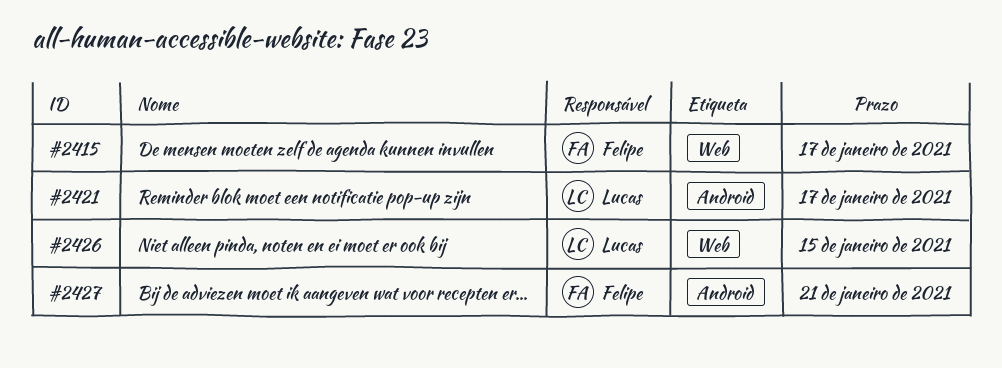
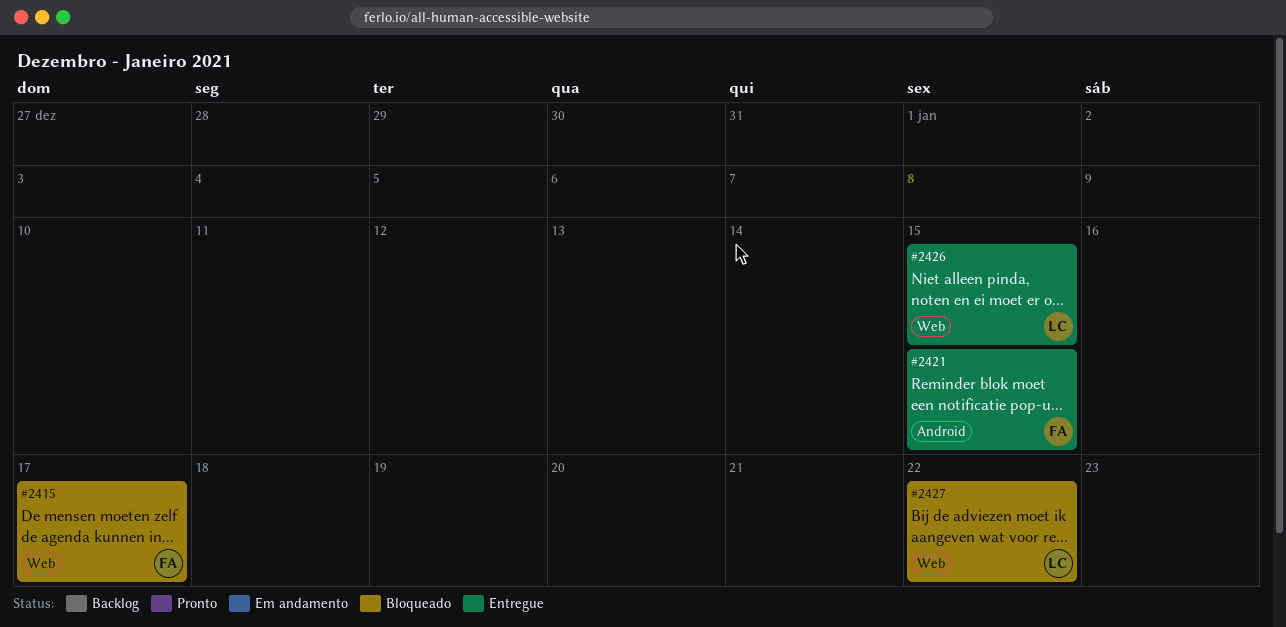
#2421, owner: Lucas -> Felipe
#2421, due: Jan 17 -> Jan 15
#2427, owner: Felipe -> Lucas
#2427, label: Android -> Web
#2427, due: Jan 21 -> Jan 22

